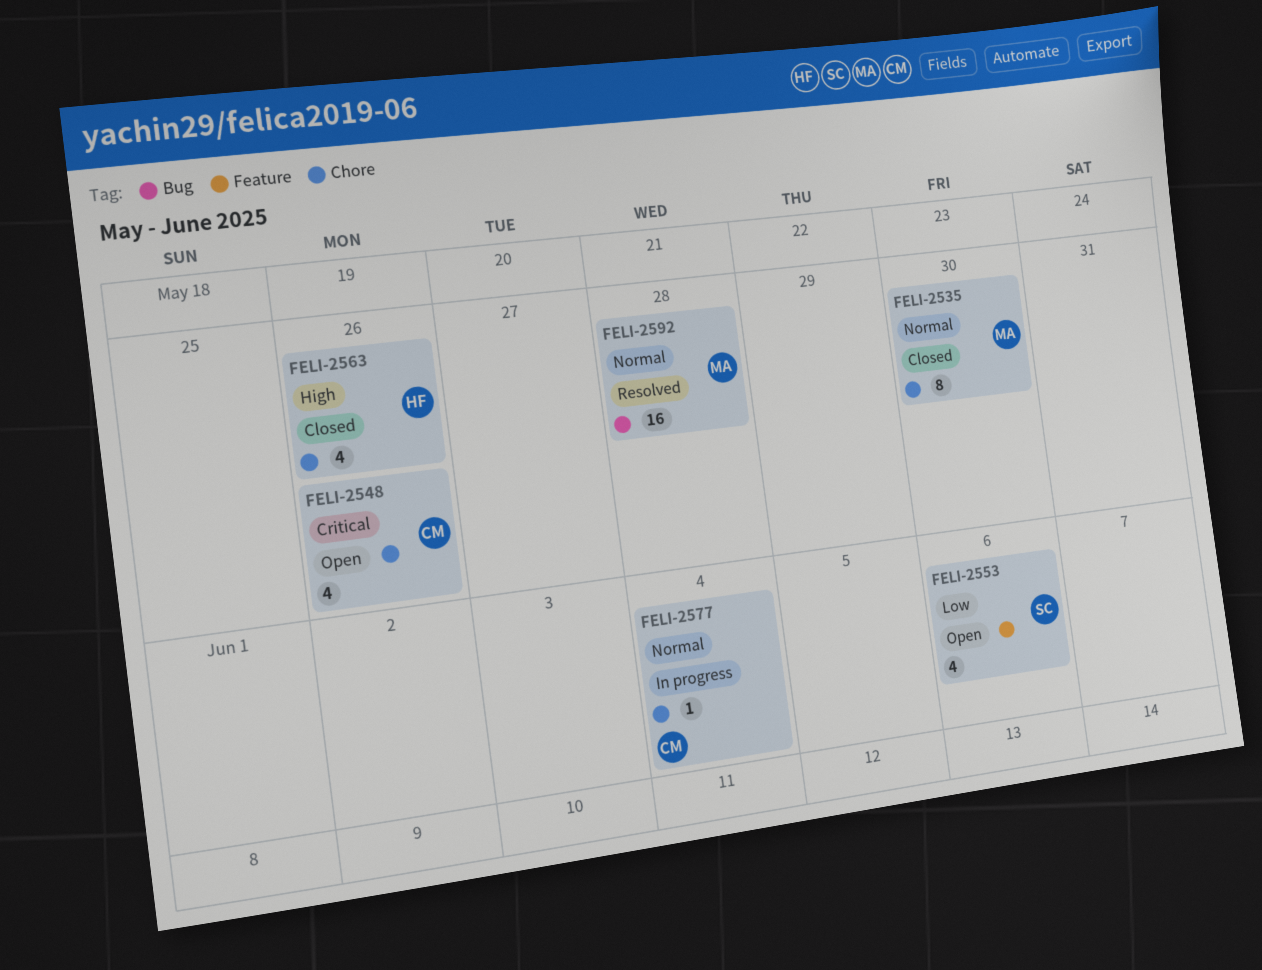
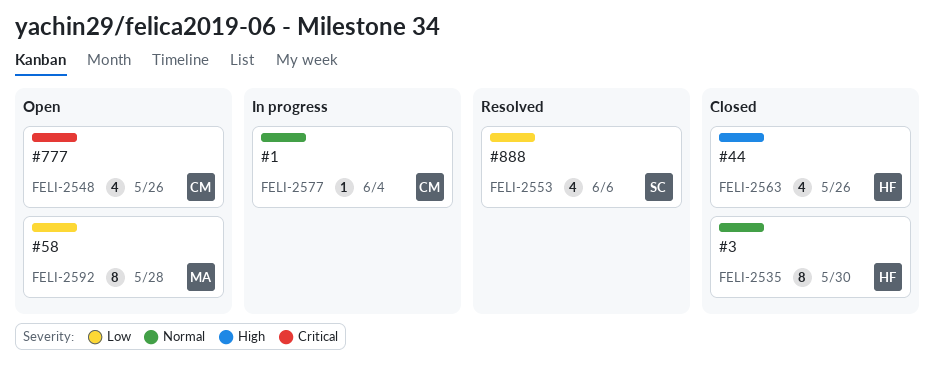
FELI-2535, owner: MA -> HF
FELI-2553, status: Open -> Resolved
FELI-2592, status: Resolved -> Open
FELI-2592, priority: Normal -> Low
FELI-2592, estimate: 16 -> 8

